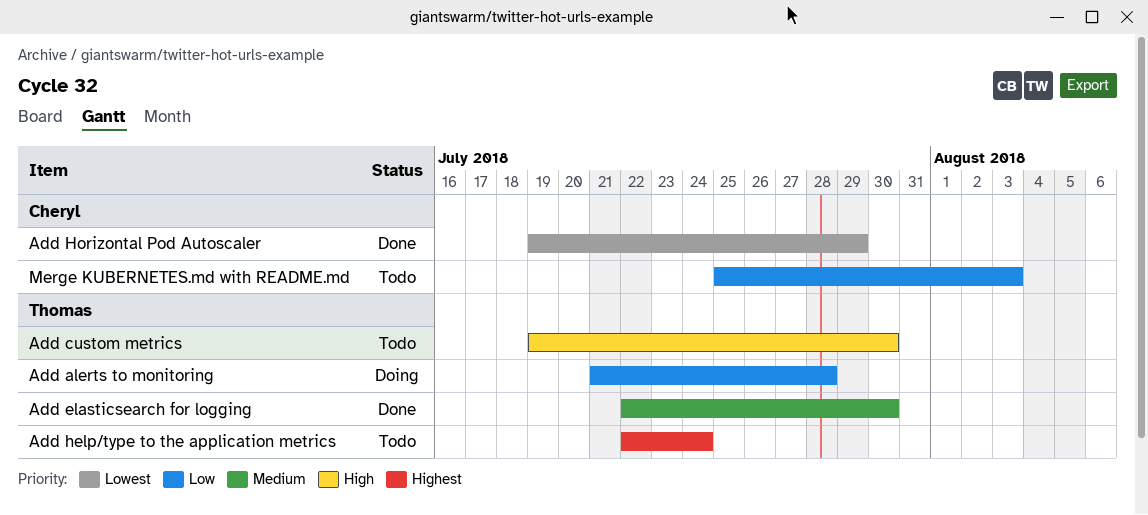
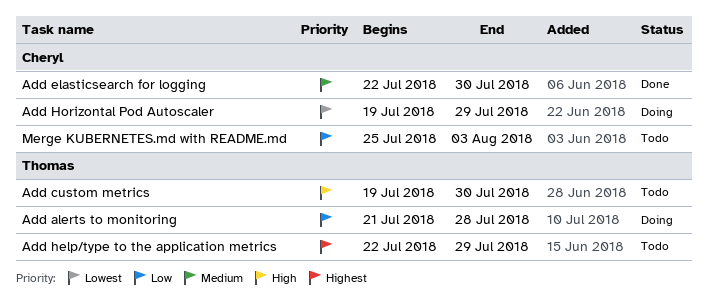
Add elasticsearch for logging, owner: Thomas -> Cheryl
Add help/type to the application metrics, due: Jul 24 -> Jul 29
Add Horizontal Pod Autoscaler, status: Done -> Doing

